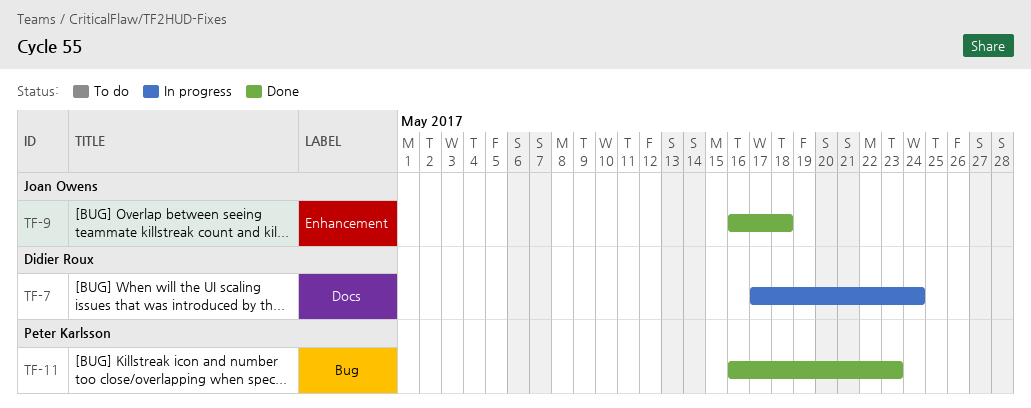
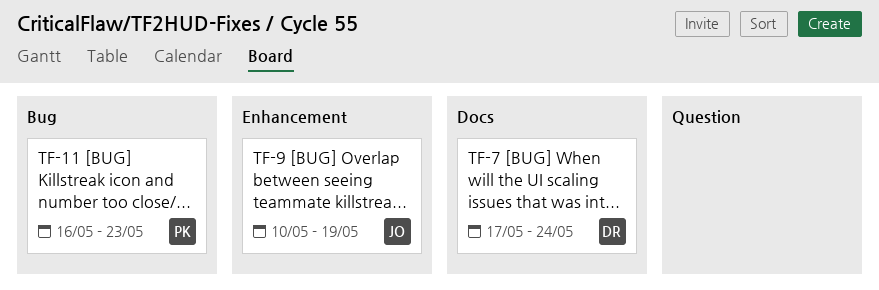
TF-9, start: May 16 -> May 10
TF-9, due: May 18 -> May 19

